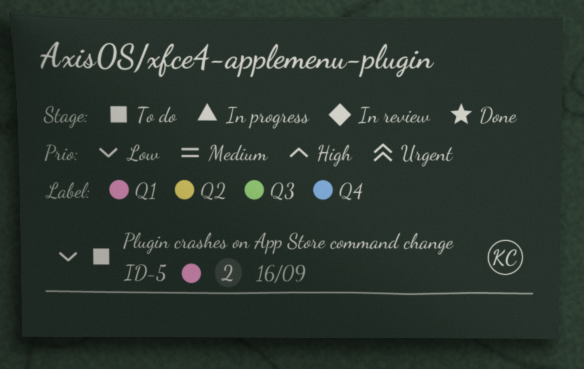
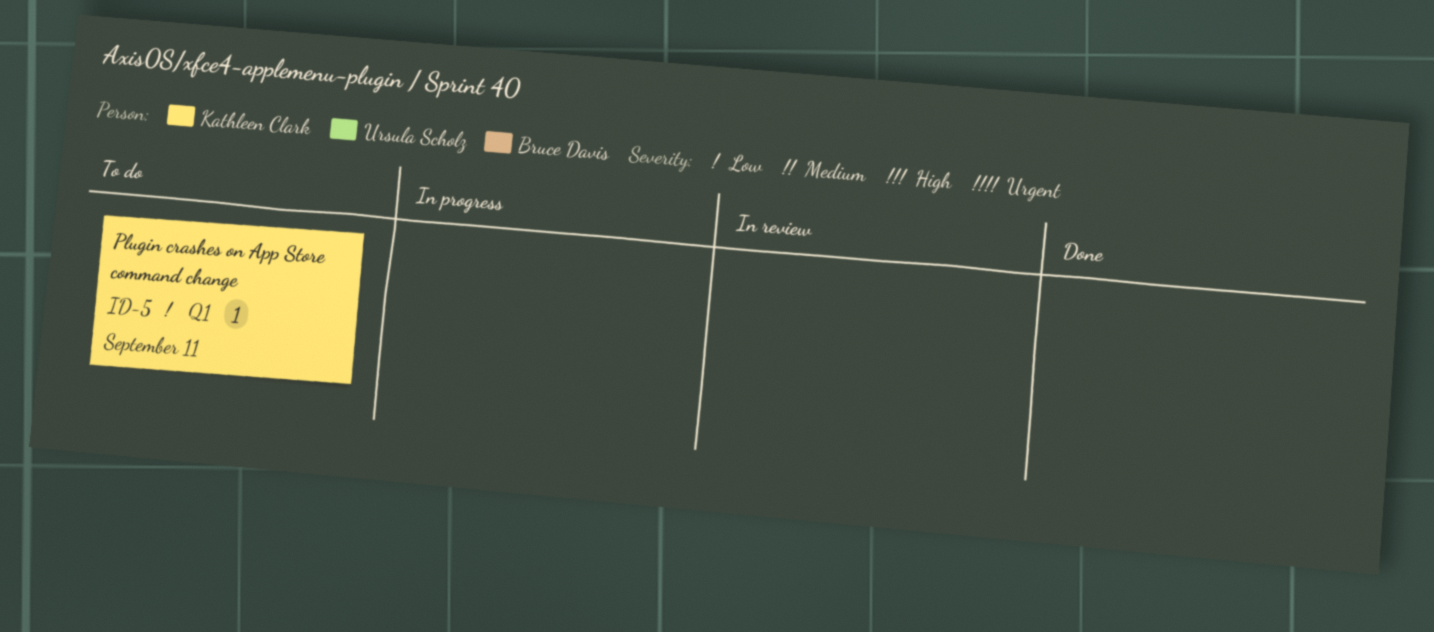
ID-5, estimate: 2 -> 1
ID-5, due: Sep 16 -> Sep 11

